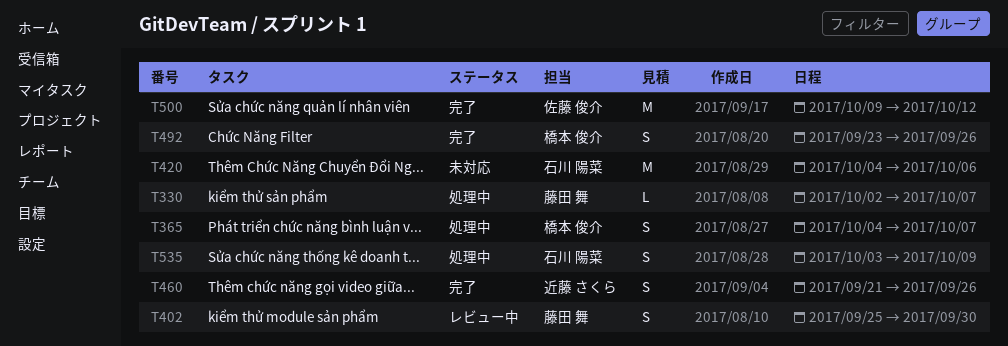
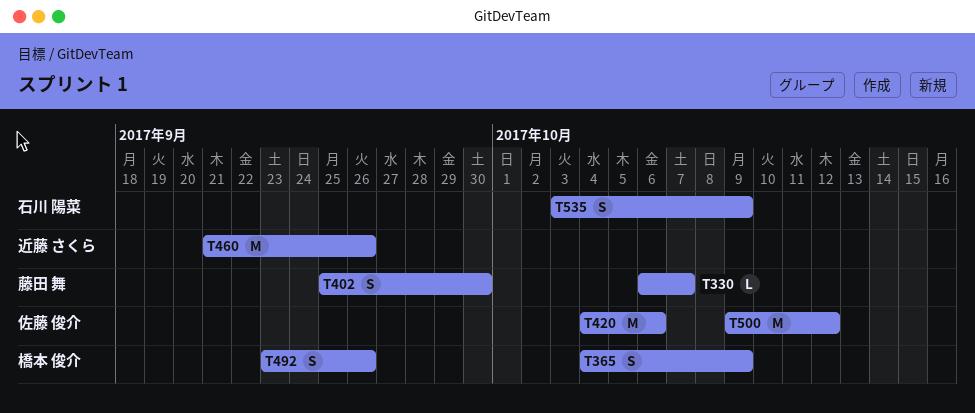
T330, start: Oct 2 -> Oct 6
T365, due: Oct 7 -> Oct 9
T420, owner: 石川 陽菜 -> 佐藤 俊介
T460, estimate: S -> M

